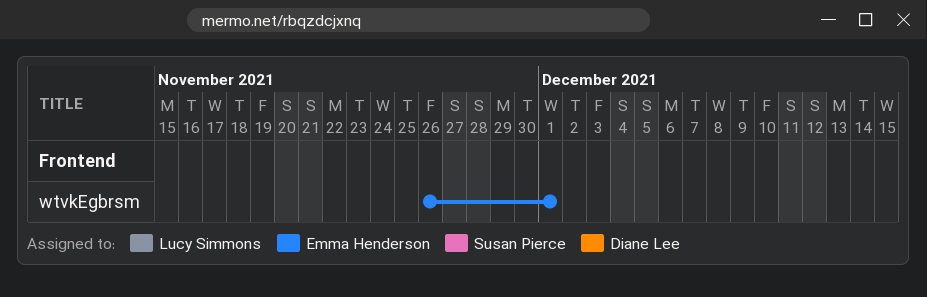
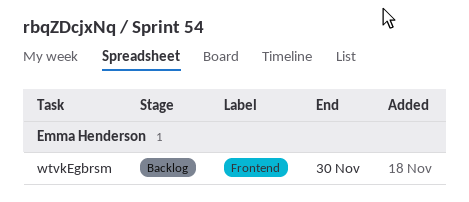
wtvkEgbrsm, due: Dec 1 -> Nov 30

